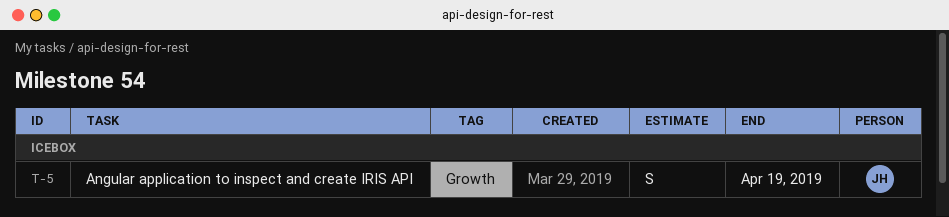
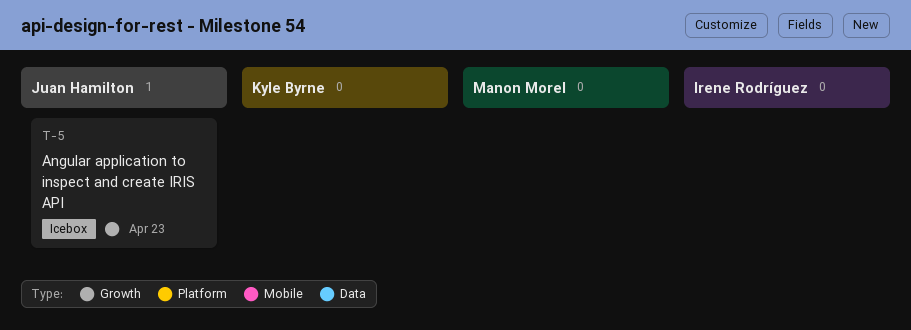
T-5, due: Apr 19 -> Apr 23

